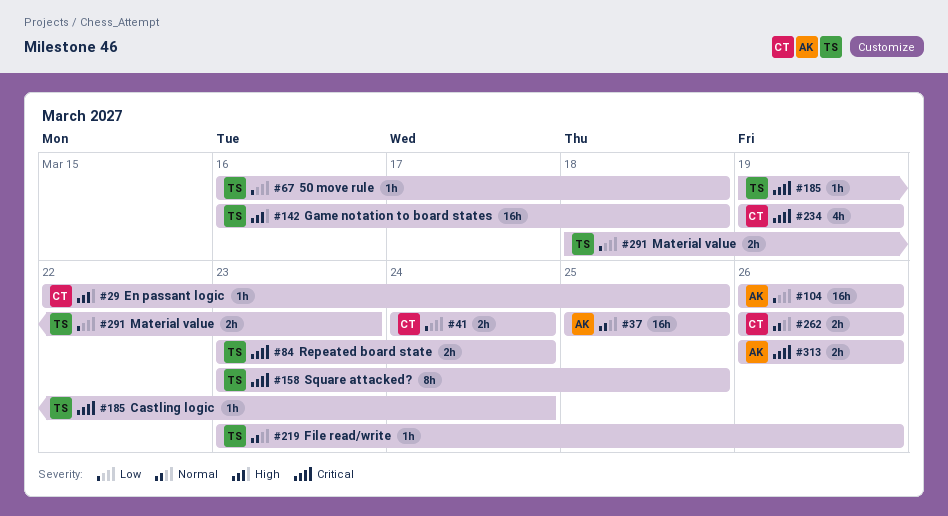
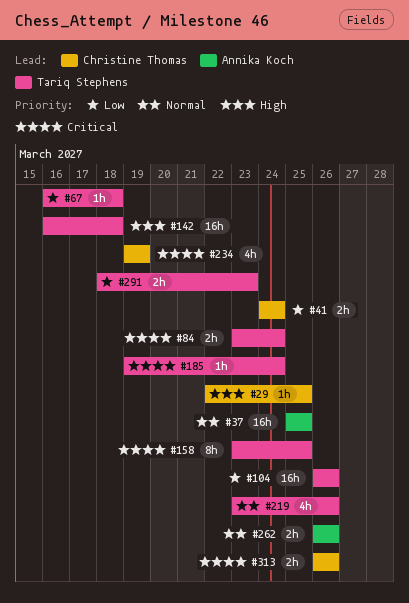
#104, owner: Annika Koch -> Tariq Stephens
#219, estimate: 1h -> 4h
#262, owner: Christine Thomas -> Annika Koch
#313, owner: Annika Koch -> Christine Thomas

